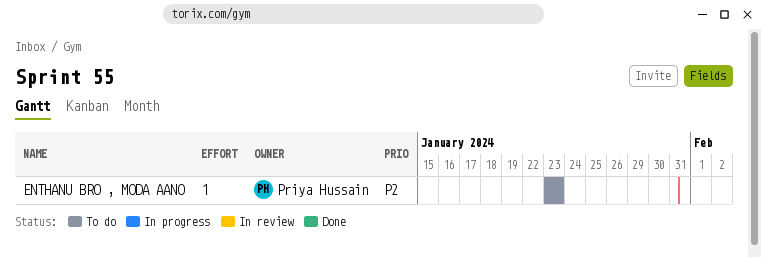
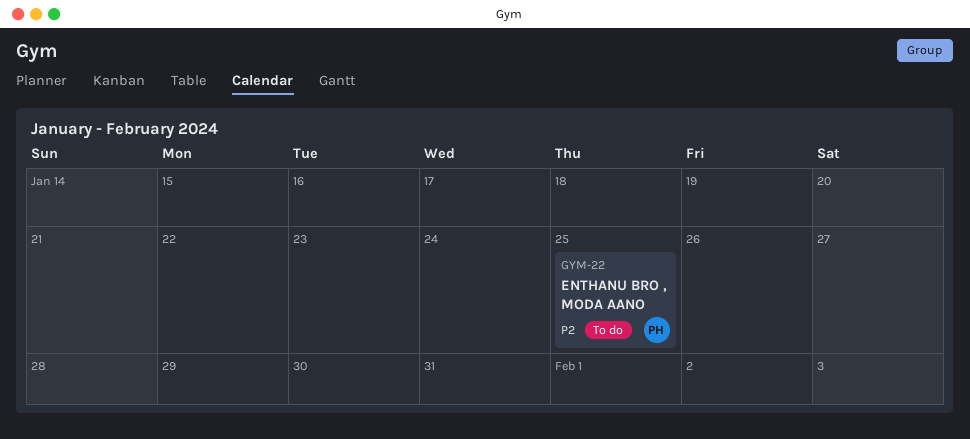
ENTHANU BRO , MODA AANO, due: Jan 23 -> Jan 25

